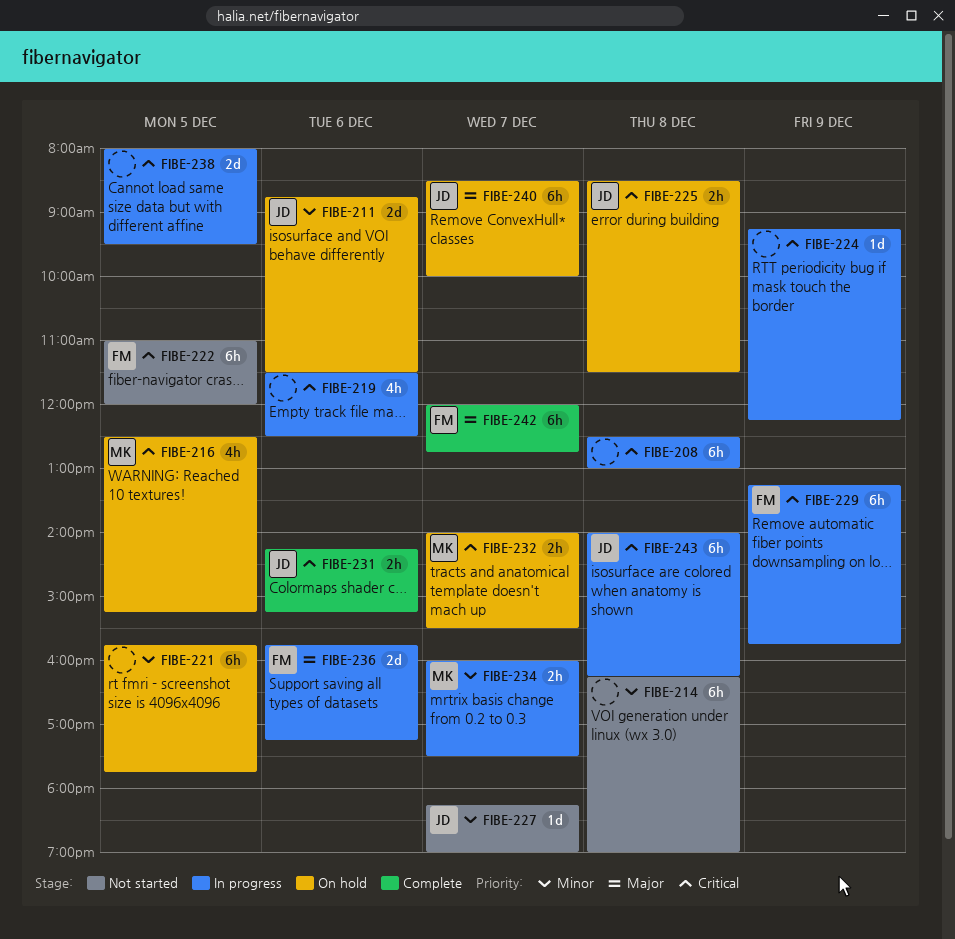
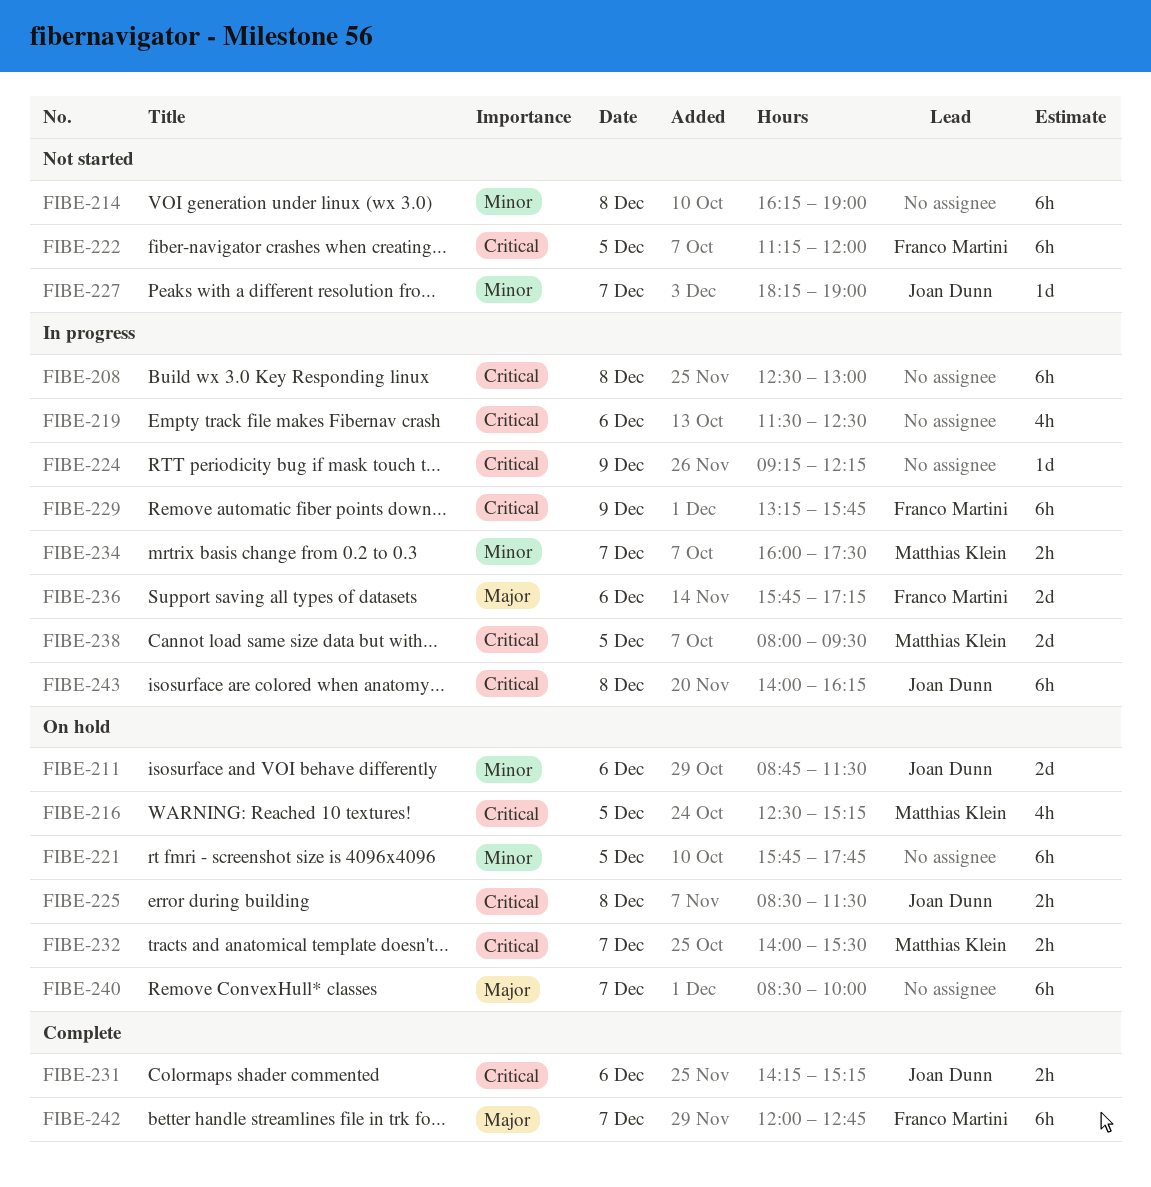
FIBE-222, begins: 11:00 -> 11:15
FIBE-238, owner: none -> Matthias Klein
FIBE-240, owner: Joan Dunn -> none

